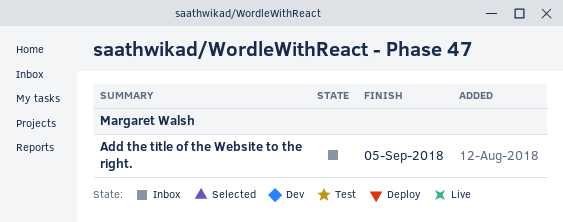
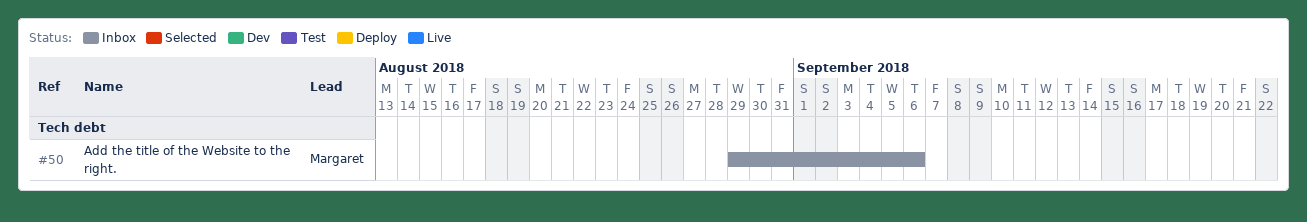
Add the title of the Website to the right., due: Sep 5 -> Sep 6

